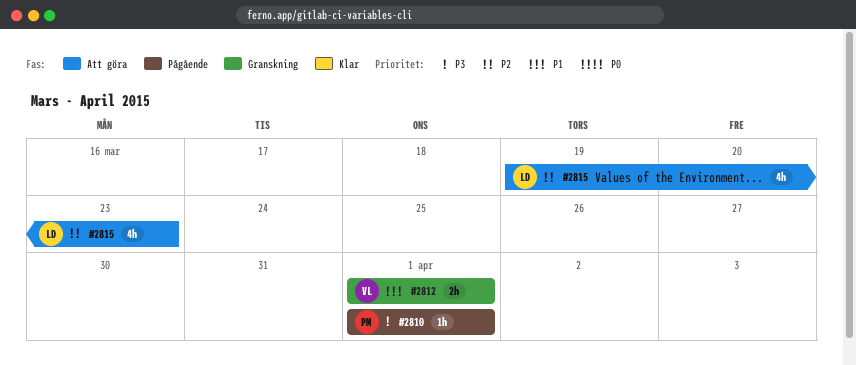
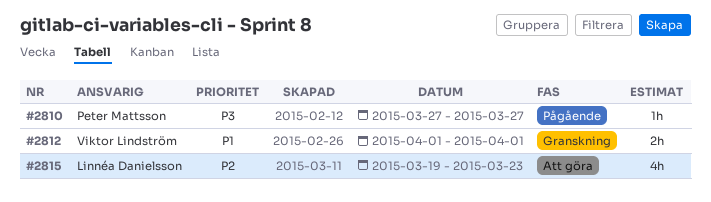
#2810, start: Apr 1 -> Mar 27
#2810, due: Apr 1 -> Mar 27

